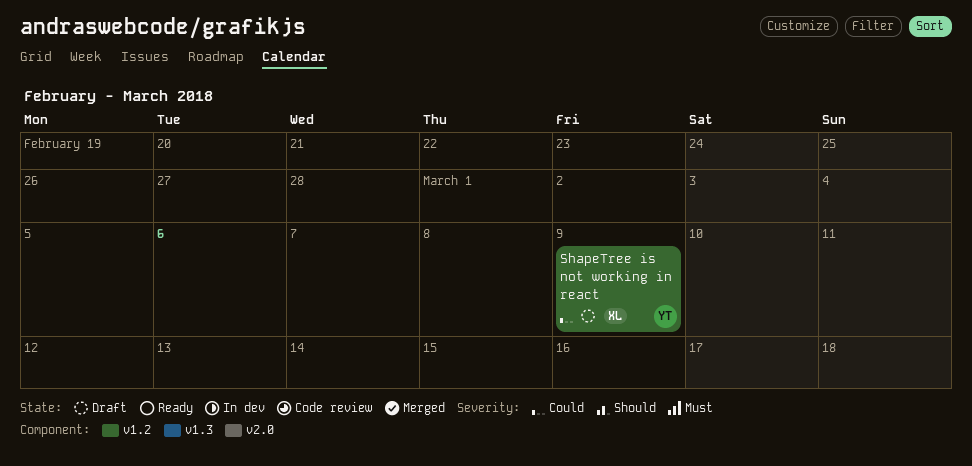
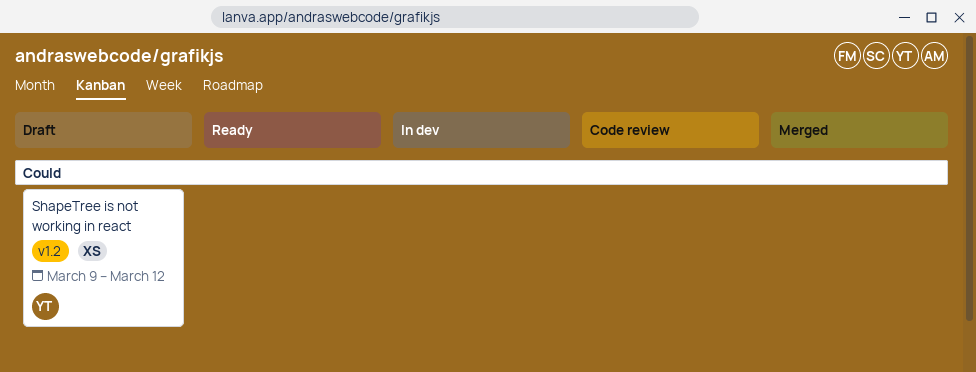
ShapeTree is not working in react, estimate: XL -> XS
ShapeTree is not working in react, due: Mar 9 -> Mar 12

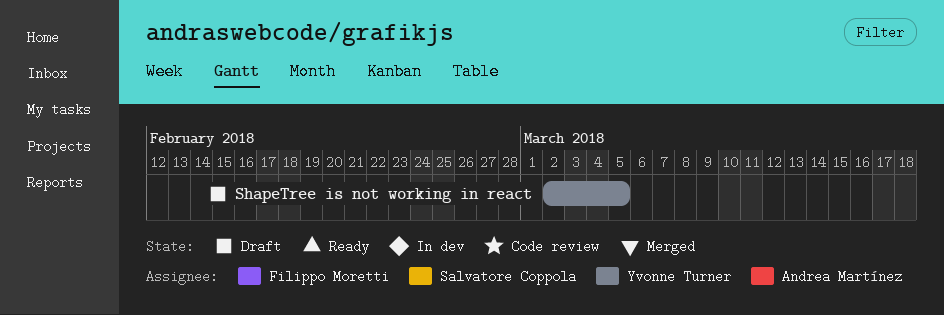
ShapeTree is not working in react, start: Mar 9 -> Mar 2
ShapeTree is not working in react, due: Mar 12 -> Mar 5

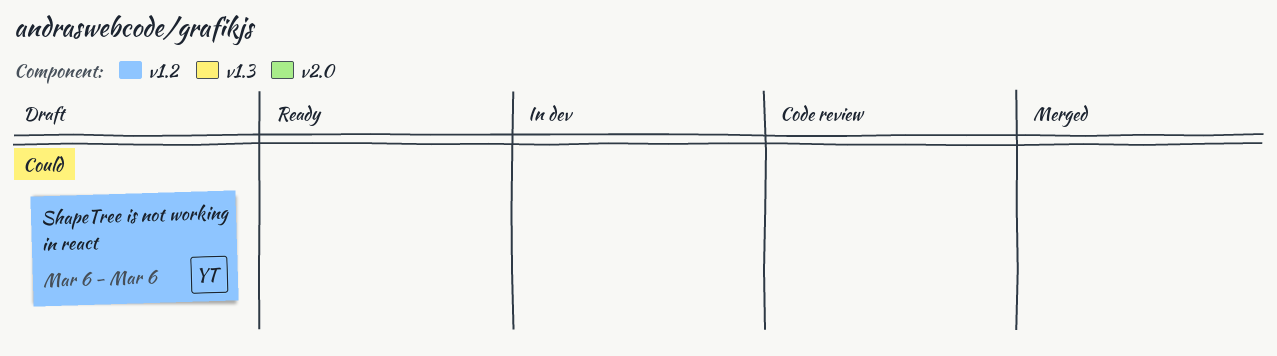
ShapeTree is not working in react, start: Mar 2 -> Mar 6
ShapeTree is not working in react, due: Mar 5 -> Mar 6

